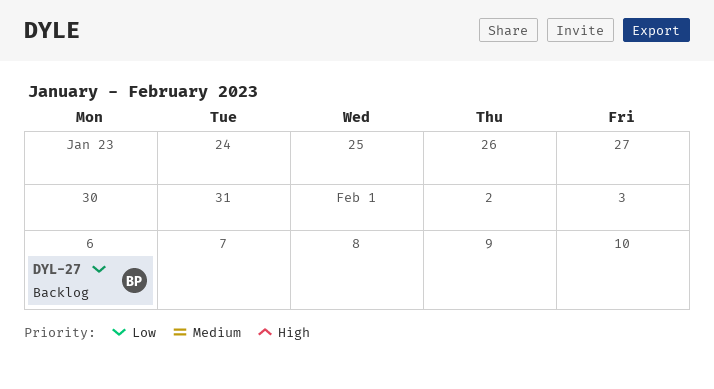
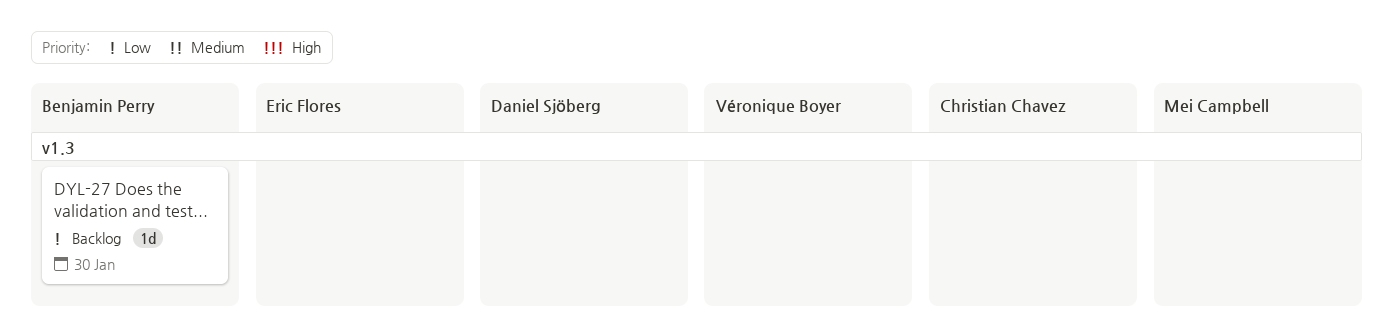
DYL-27, due: Feb 6 -> Jan 30

